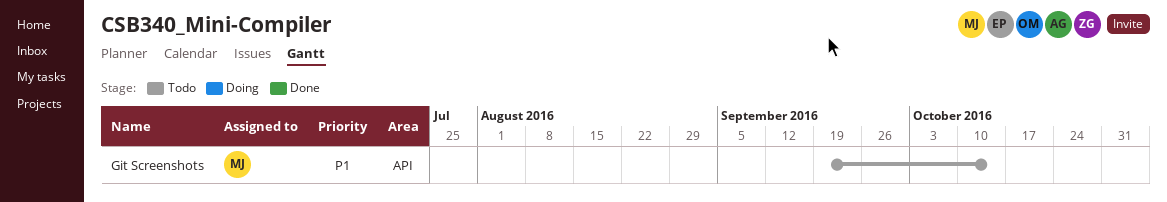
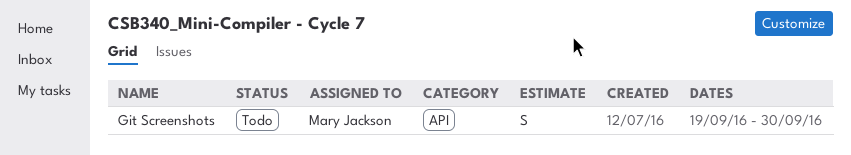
Git Screenshots, due: Oct 14 -> Sep 30

